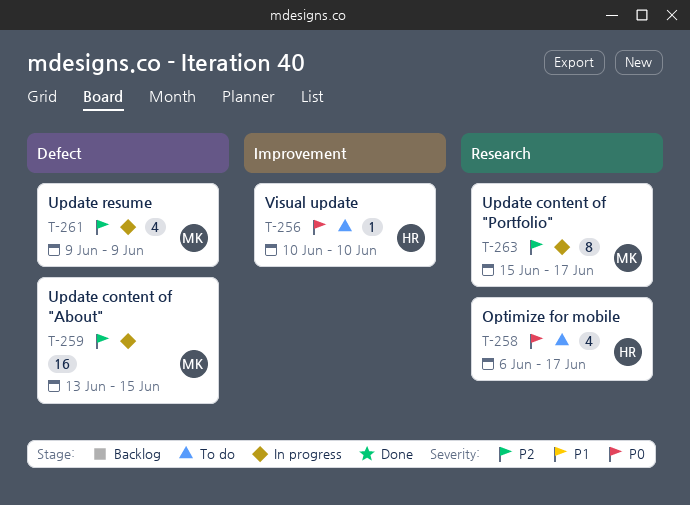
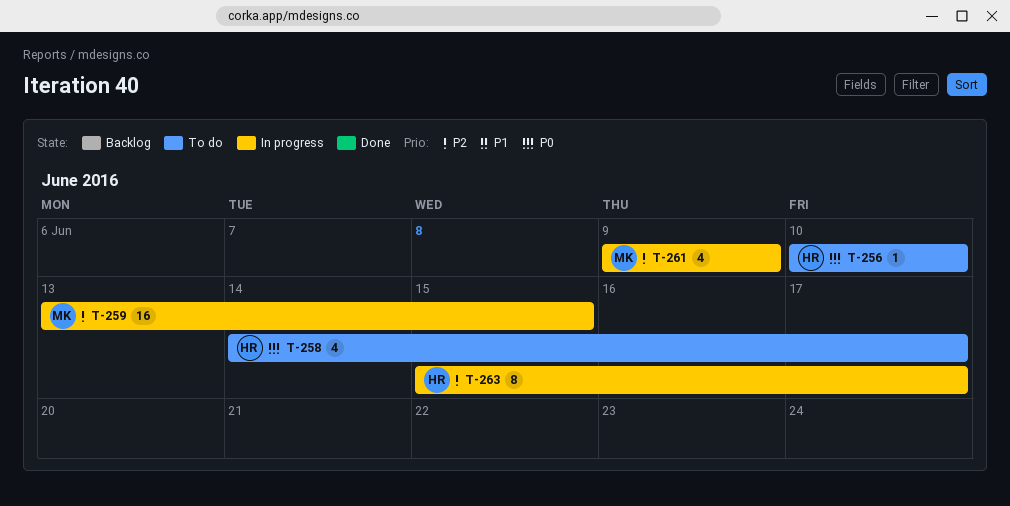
T-258, start: Jun 6 -> Jun 14
T-263, owner: MK -> HR

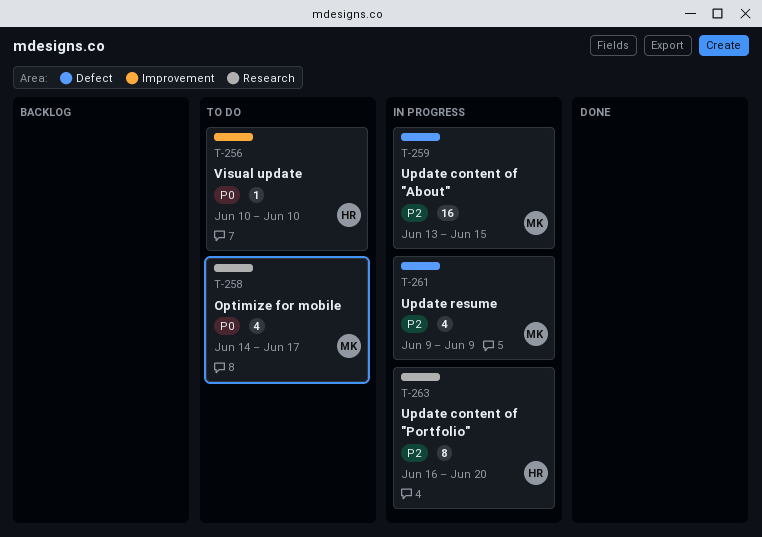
T-258, owner: HR -> MK
T-263, start: Jun 15 -> Jun 16
T-263, due: Jun 17 -> Jun 20

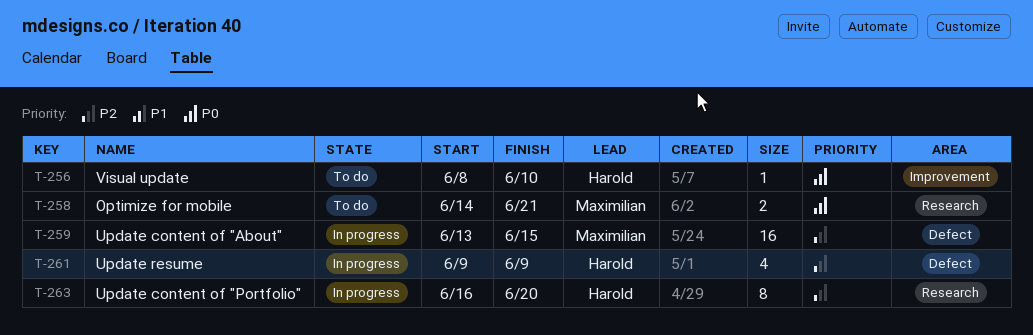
T-256, start: Jun 10 -> Jun 8
T-258, estimate: 4 -> 2
T-258, due: Jun 17 -> Jun 21
T-261, owner: Maximilian -> Harold

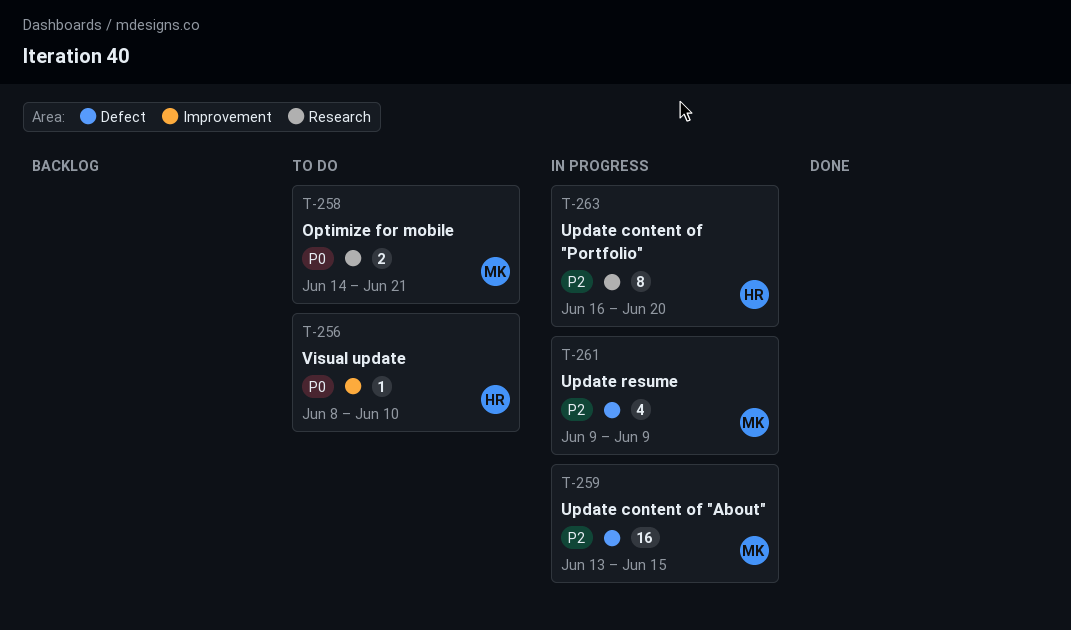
T-261, owner: Harold -> Maximilian

